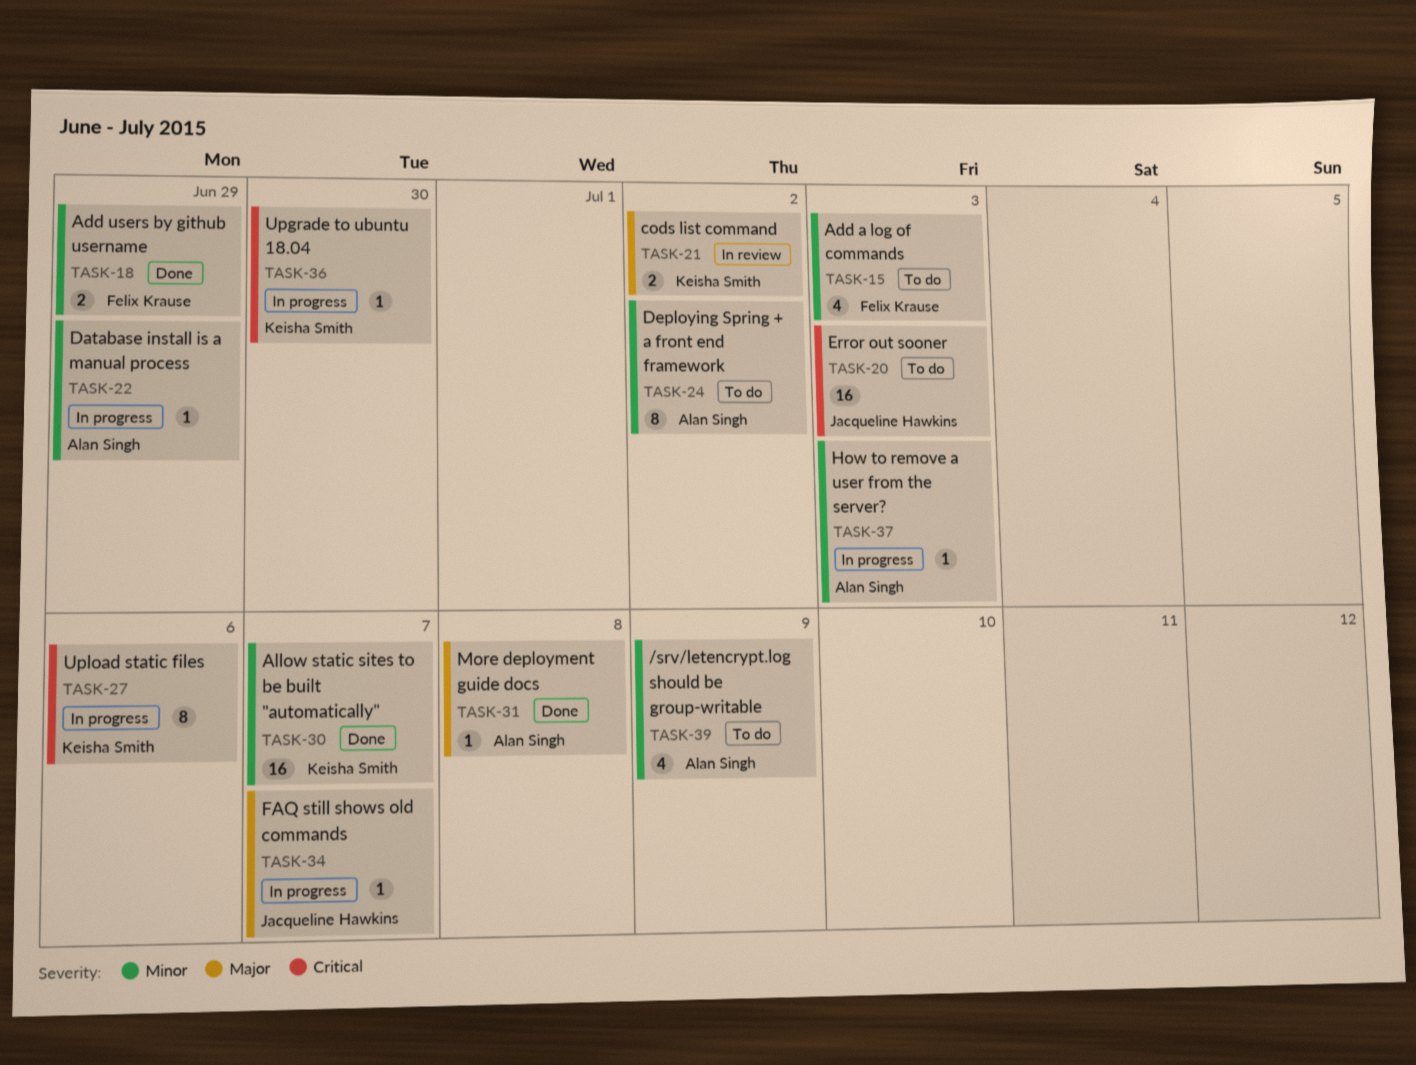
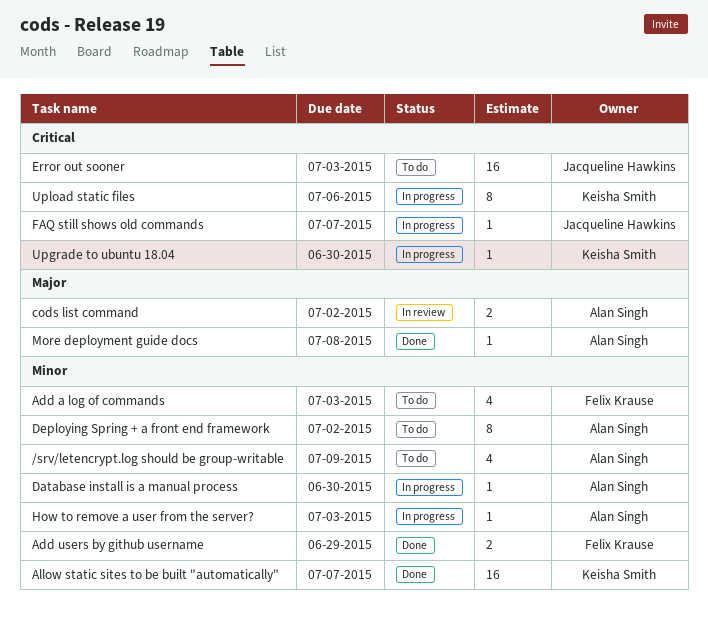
cods list command, owner: Keisha Smith -> Alan Singh
Database install is a manual process, due: Jun 29 -> Jun 30
FAQ still shows old commands, priority: Major -> Critical

